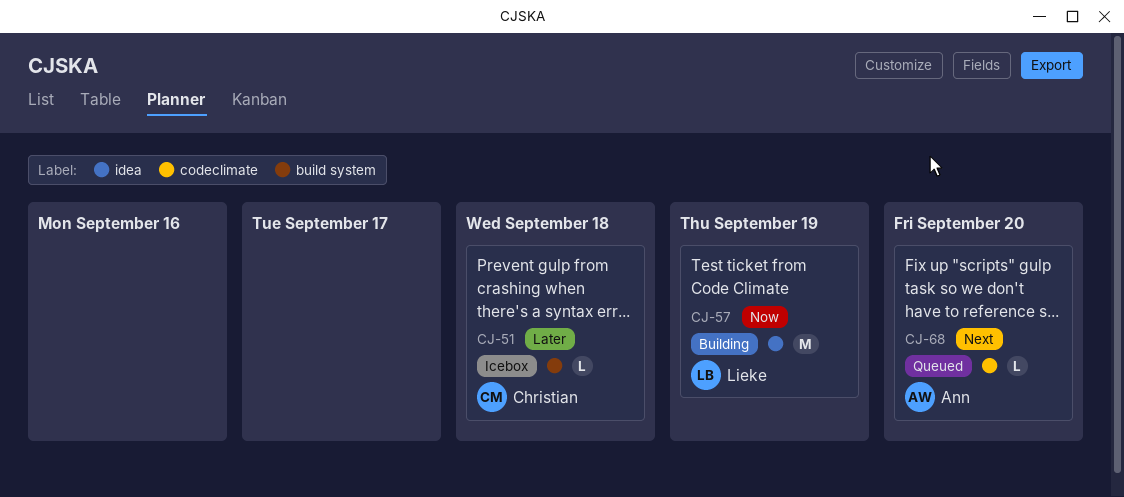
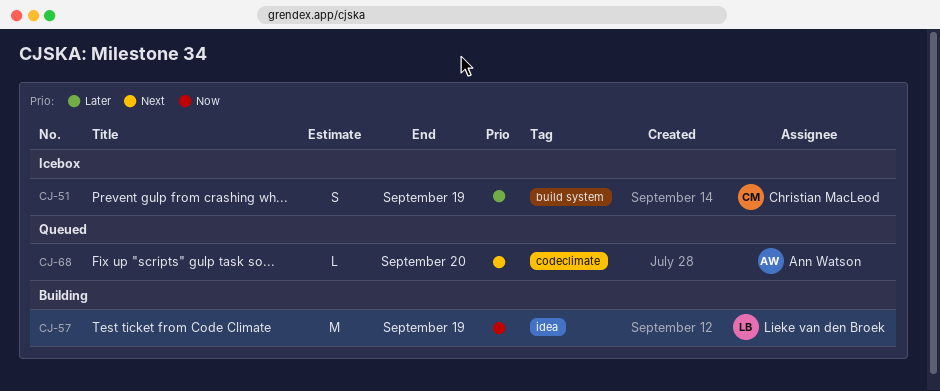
CJ-51, estimate: L -> S
CJ-51, due: Sep 18 -> Sep 19

